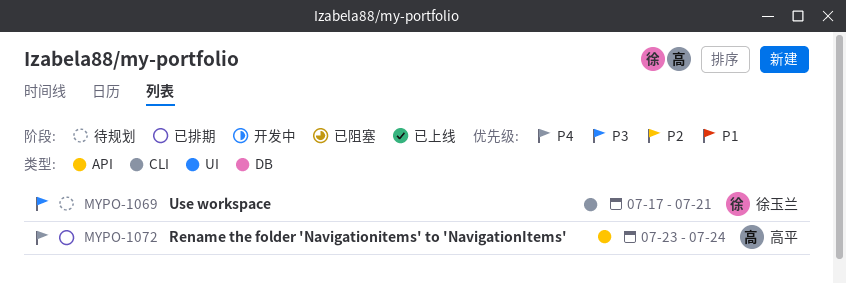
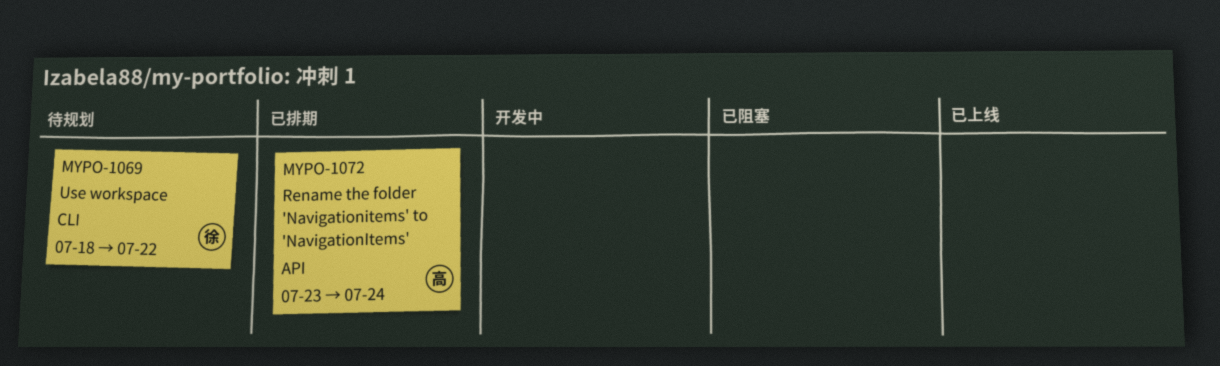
MYPO-1069, start: Jul 17 -> Jul 18
MYPO-1069, due: Jul 21 -> Jul 22

